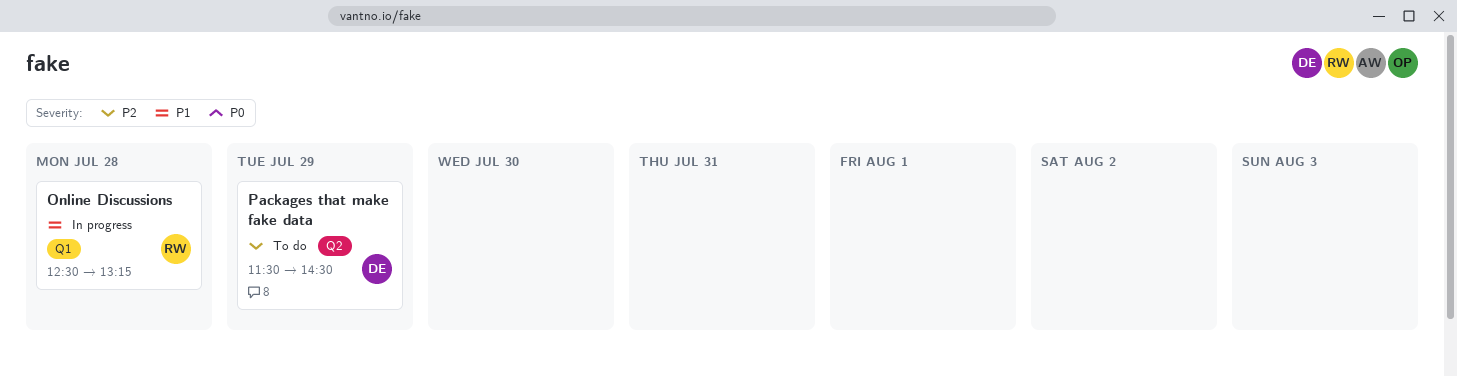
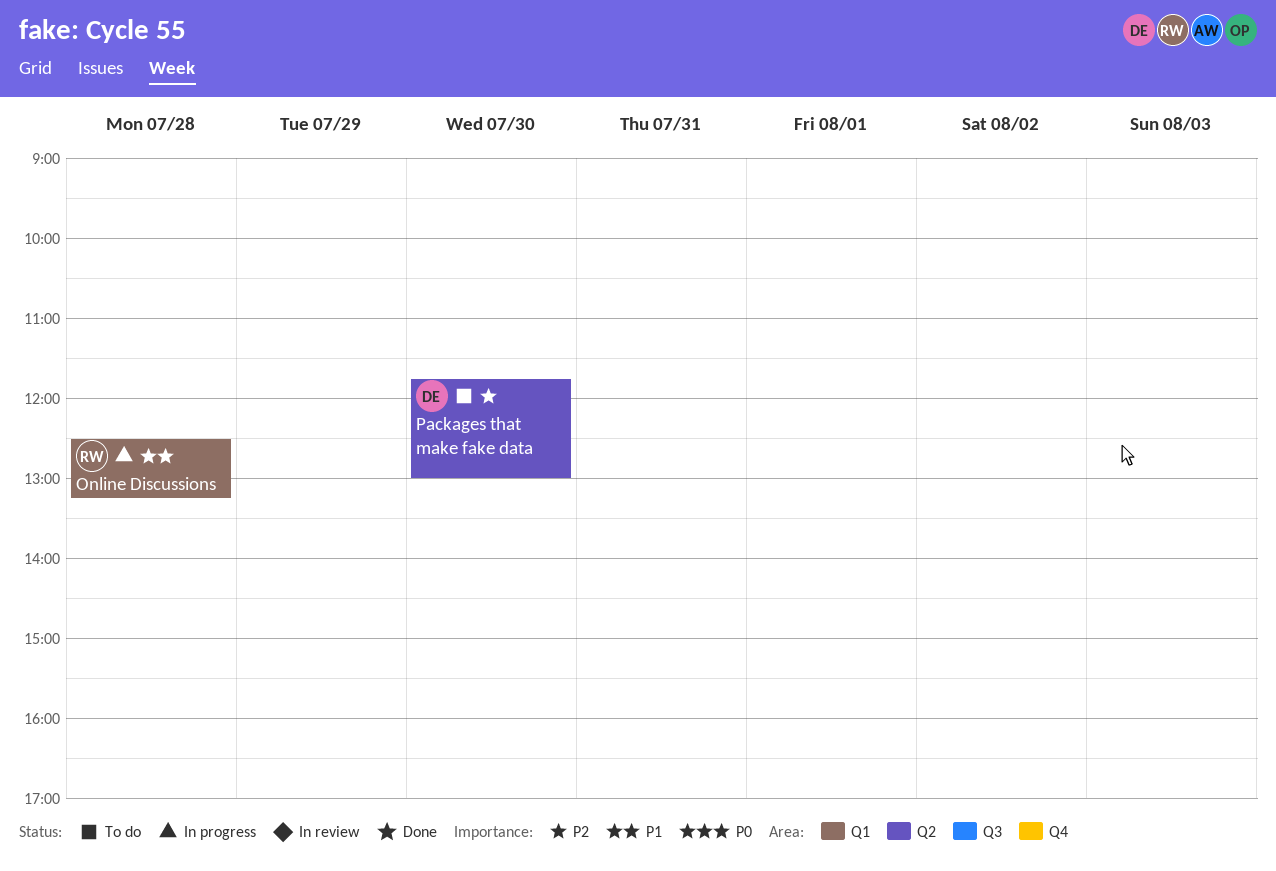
Packages that make fake data, day: Jul 29 -> Jul 30
Packages that make fake data, begins: 11:30 -> 11:45
Packages that make fake data, ends: 14:30 -> 13:00

